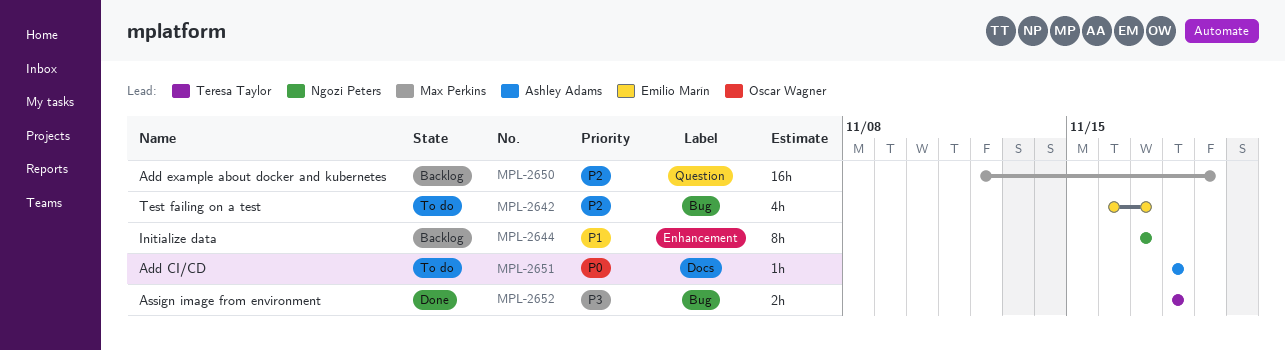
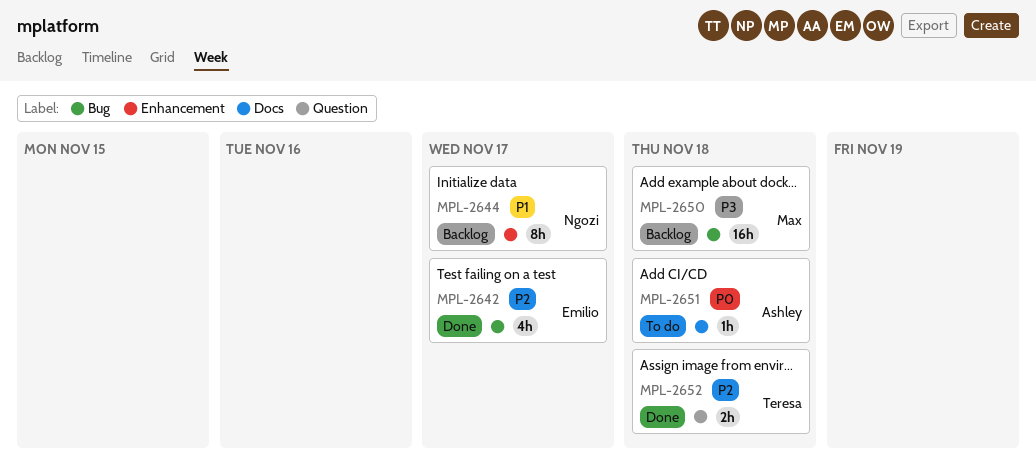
MPL-2642, status: To do -> Done
MPL-2650, priority: P2 -> P3
MPL-2650, label: Question -> Bug
MPL-2650, due: Nov 19 -> Nov 18
MPL-2652, priority: P3 -> P2
MPL-2652, label: Bug -> Question

